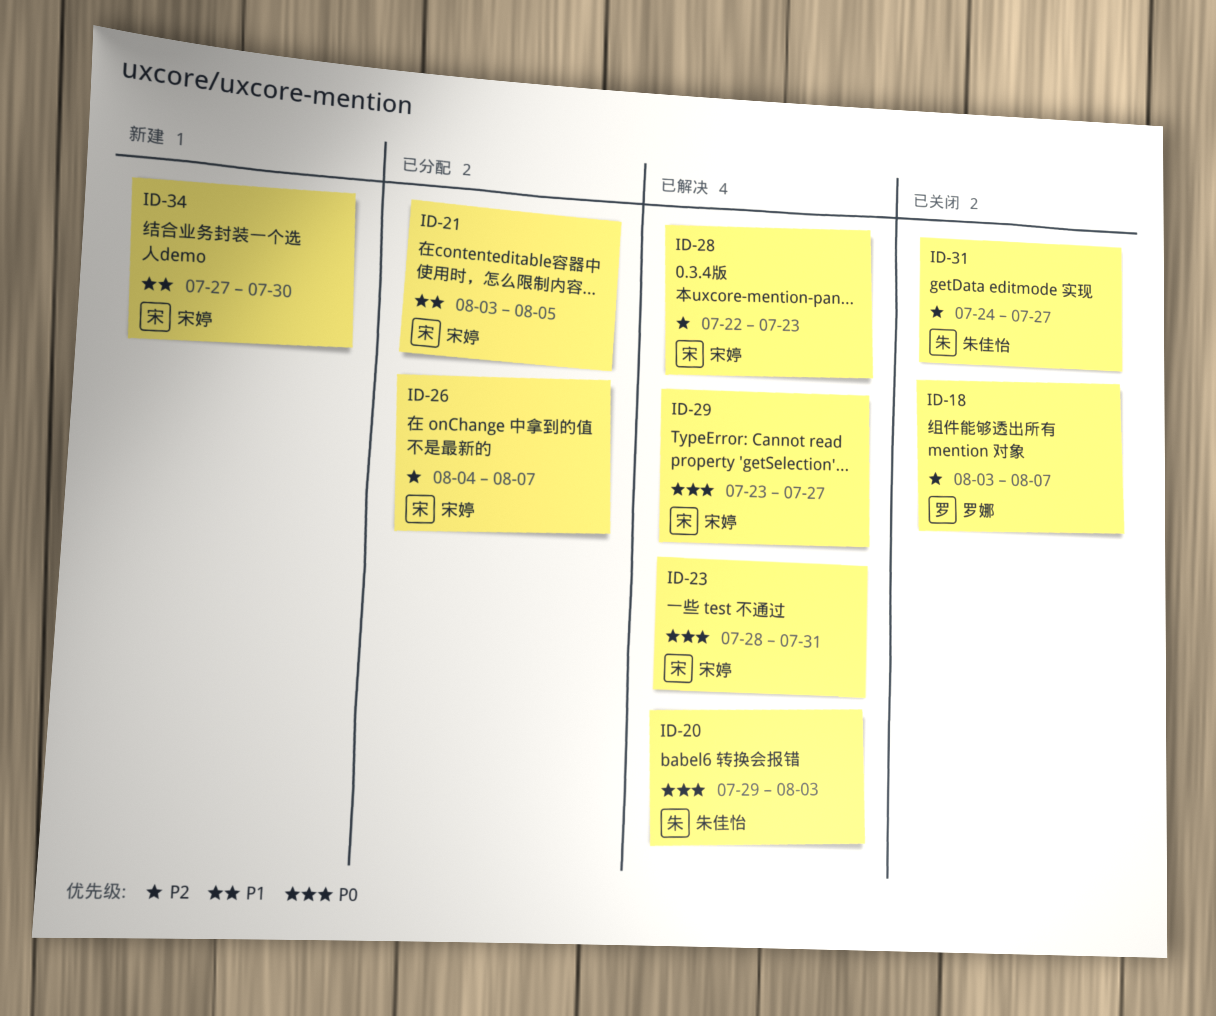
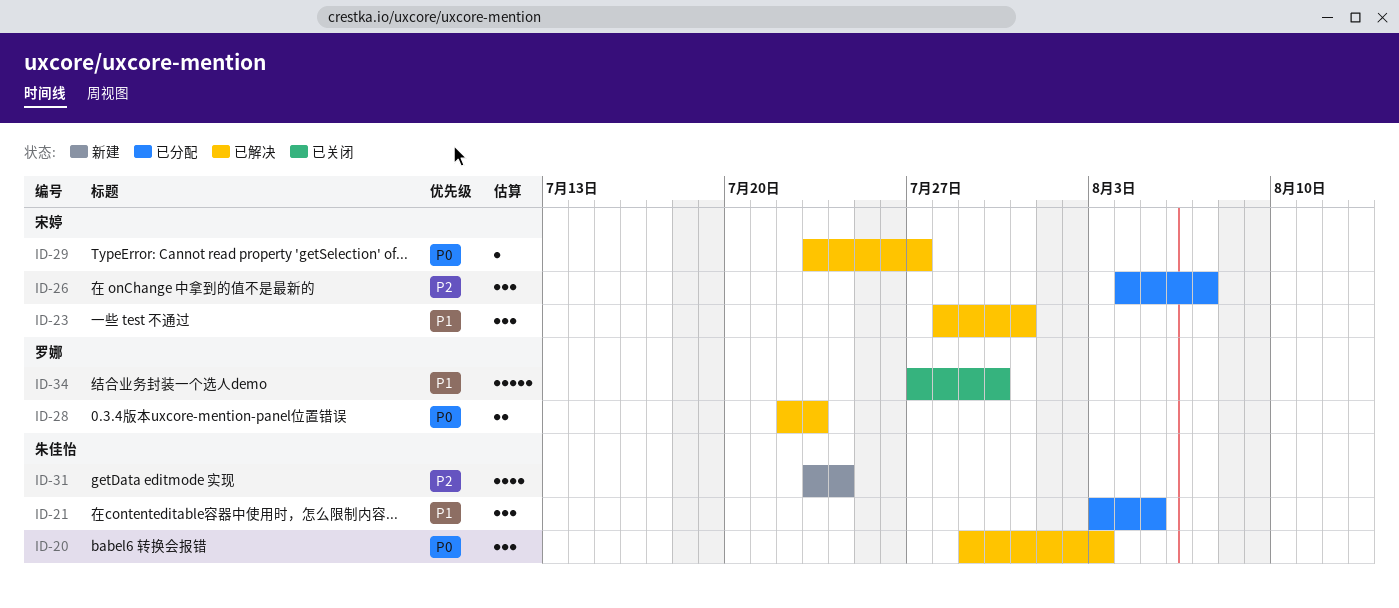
ID-18: present -> none
ID-21, owner: 宋婷 -> 朱佳怡
ID-23, priority: P0 -> P1
ID-28, owner: 宋婷 -> 罗娜
ID-28, priority: P2 -> P0
ID-31, status: 已关闭 -> 新建
ID-31, start: Jul 24 -> Jul 23
ID-31, due: Jul 27 -> Jul 24
ID-34, status: 新建 -> 已关闭
ID-34, owner: 宋婷 -> 罗娜

